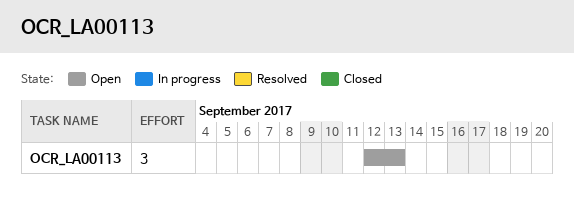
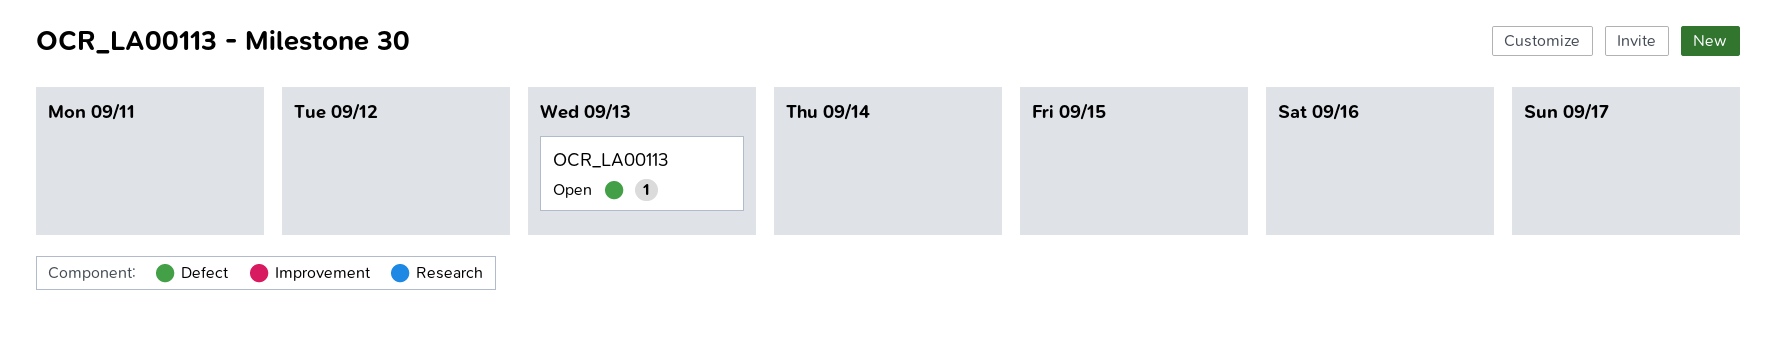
OCR_LA00113, estimate: 3 -> 1

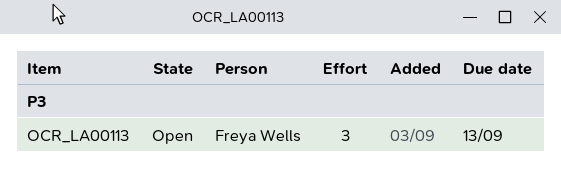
OCR_LA00113, estimate: 1 -> 3

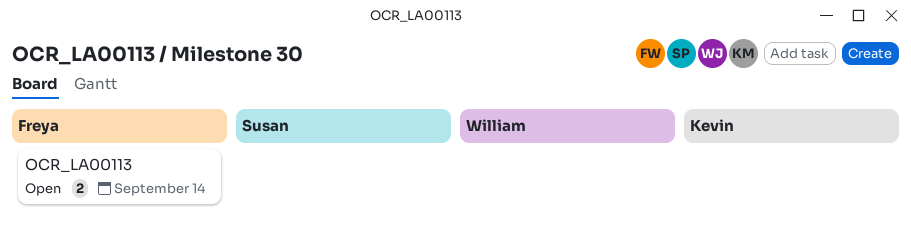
OCR_LA00113, estimate: 3 -> 2
OCR_LA00113, due: Sep 13 -> Sep 14

